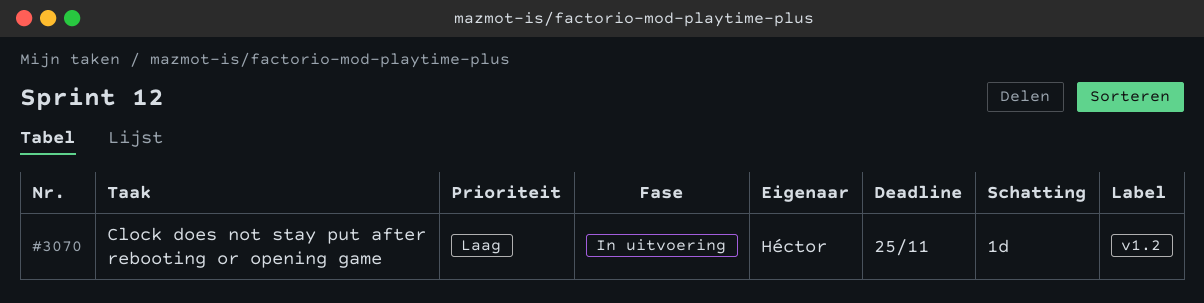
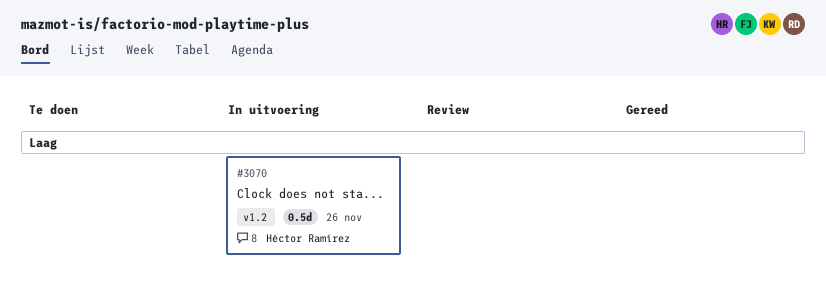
#3070, estimate: 1d -> 0.5d
#3070, due: Nov 25 -> Nov 26

